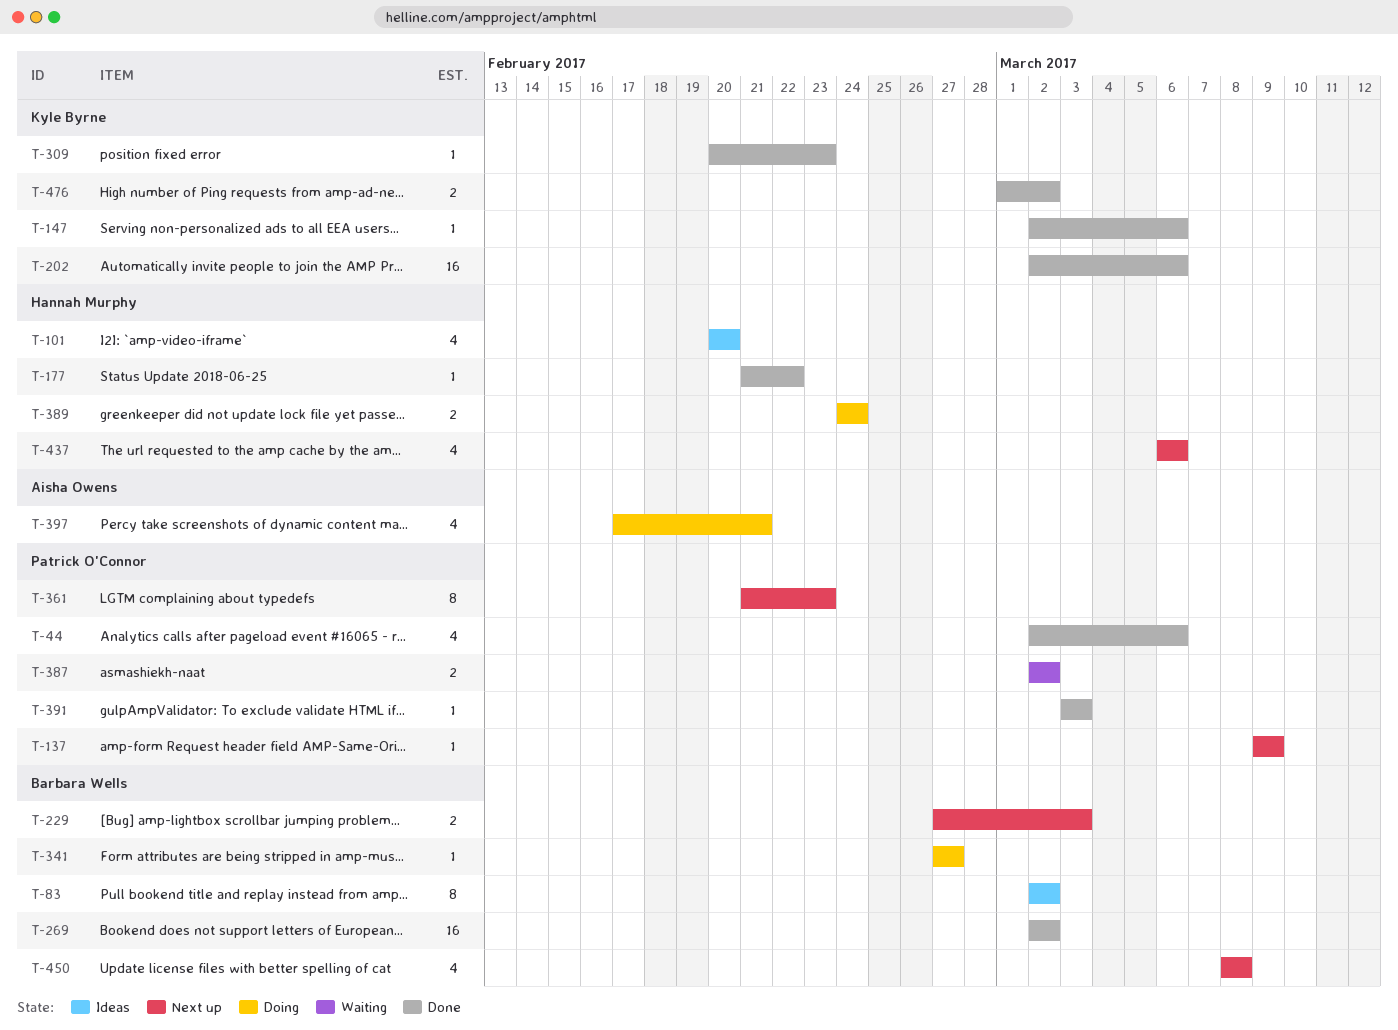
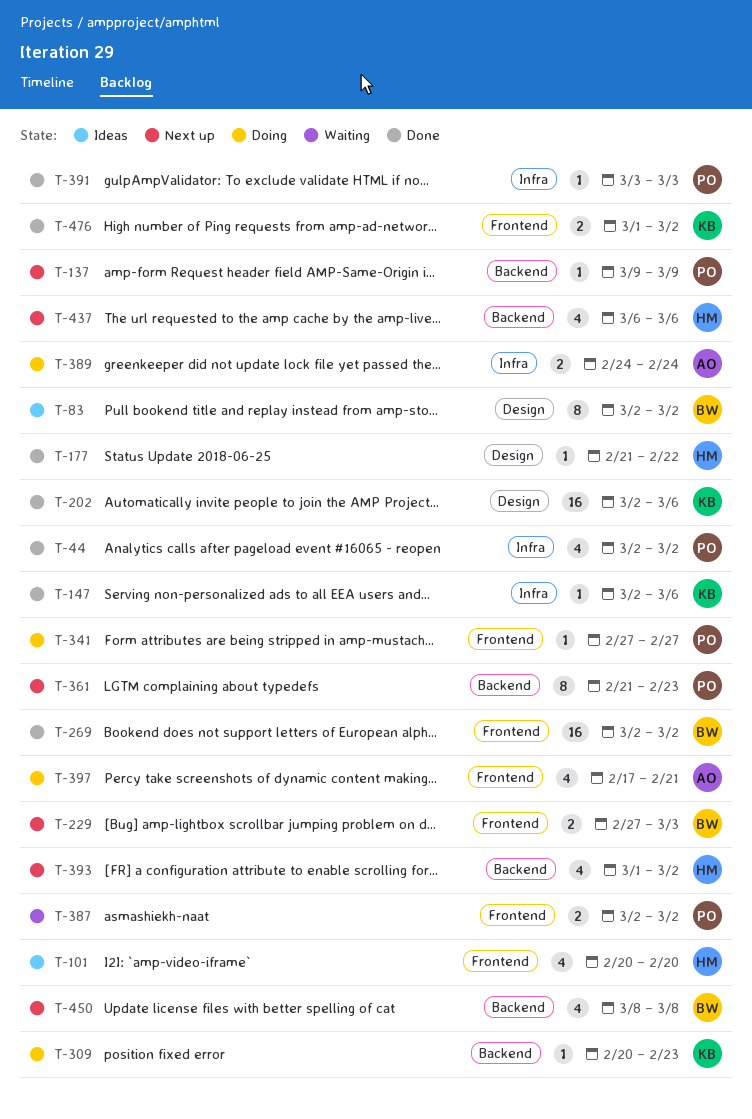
T-44, due: Mar 6 -> Mar 2
T-309, status: Done -> Doing
T-341, owner: Barbara Wells -> Patrick O'Connor
T-389, owner: Hannah Murphy -> Aisha Owens
T-393: none -> present

